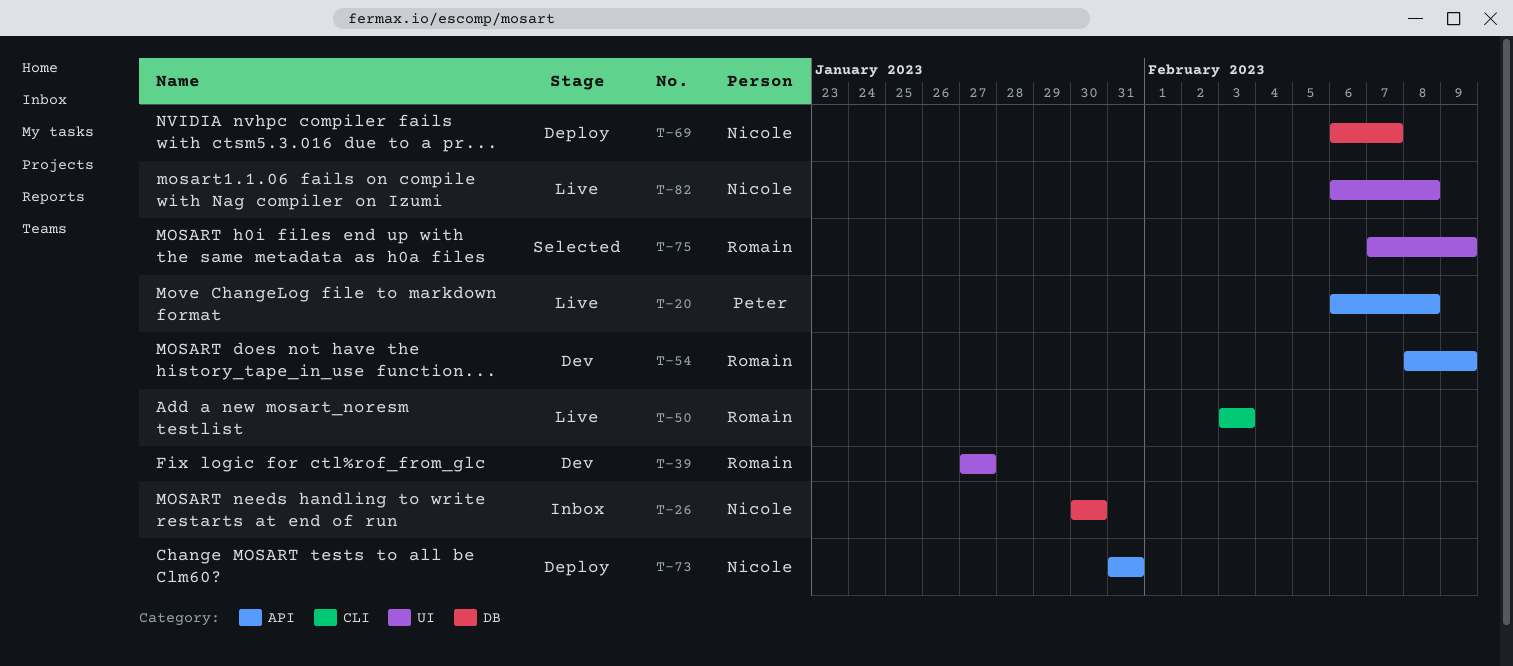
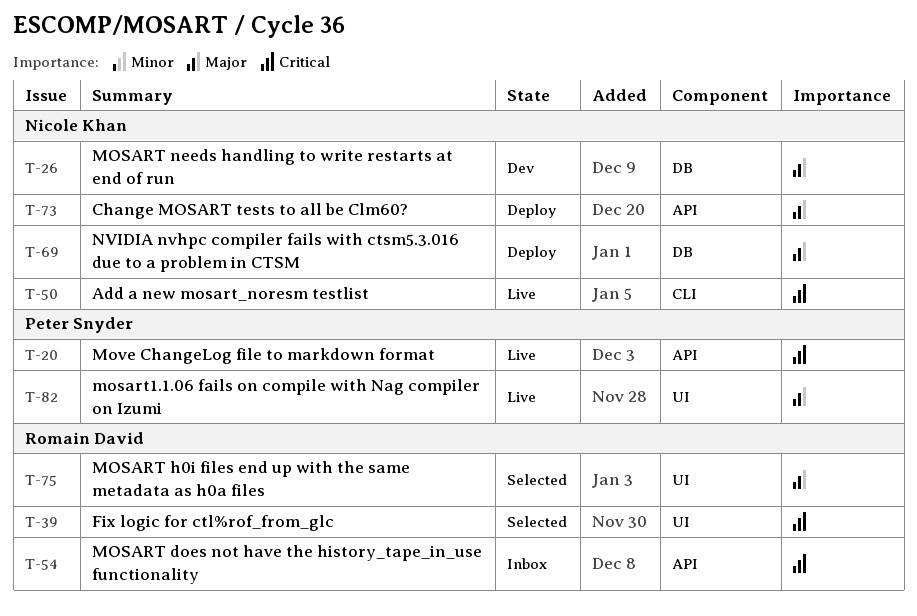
T-26, status: Inbox -> Dev
T-39, status: Dev -> Selected
T-50, owner: Romain David -> Nicole Khan
T-54, status: Dev -> Inbox
T-82, owner: Nicole Khan -> Peter Snyder

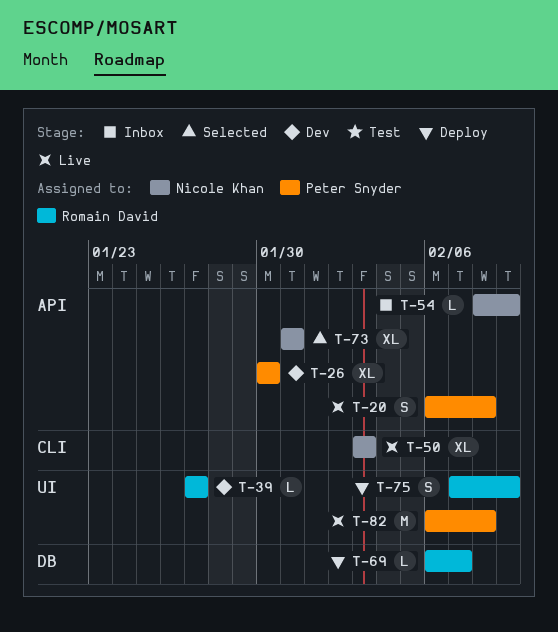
T-26, owner: Nicole Khan -> Peter Snyder
T-26, label: DB -> API
T-39, status: Selected -> Dev
T-54, owner: Romain David -> Nicole Khan
T-69, owner: Nicole Khan -> Romain David
T-73, status: Deploy -> Selected
T-75, status: Selected -> Deploy

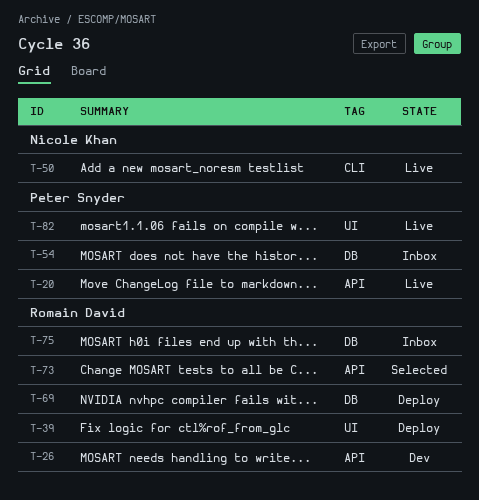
T-26, owner: Peter Snyder -> Romain David
T-39, status: Dev -> Deploy
T-54, owner: Nicole Khan -> Peter Snyder
T-54, label: API -> DB
T-73, owner: Nicole Khan -> Romain David
T-75, status: Deploy -> Inbox
T-75, label: UI -> DB

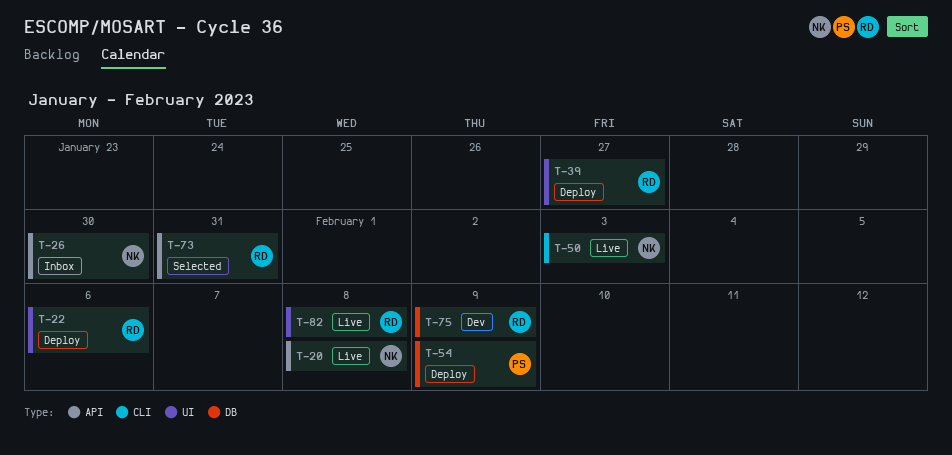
T-20, owner: Peter Snyder -> Nicole Khan
T-22: none -> present
T-26, status: Dev -> Inbox
T-26, owner: Romain David -> Nicole Khan
T-54, status: Inbox -> Deploy
T-69: present -> none
T-75, status: Inbox -> Dev
T-82, owner: Peter Snyder -> Romain David

